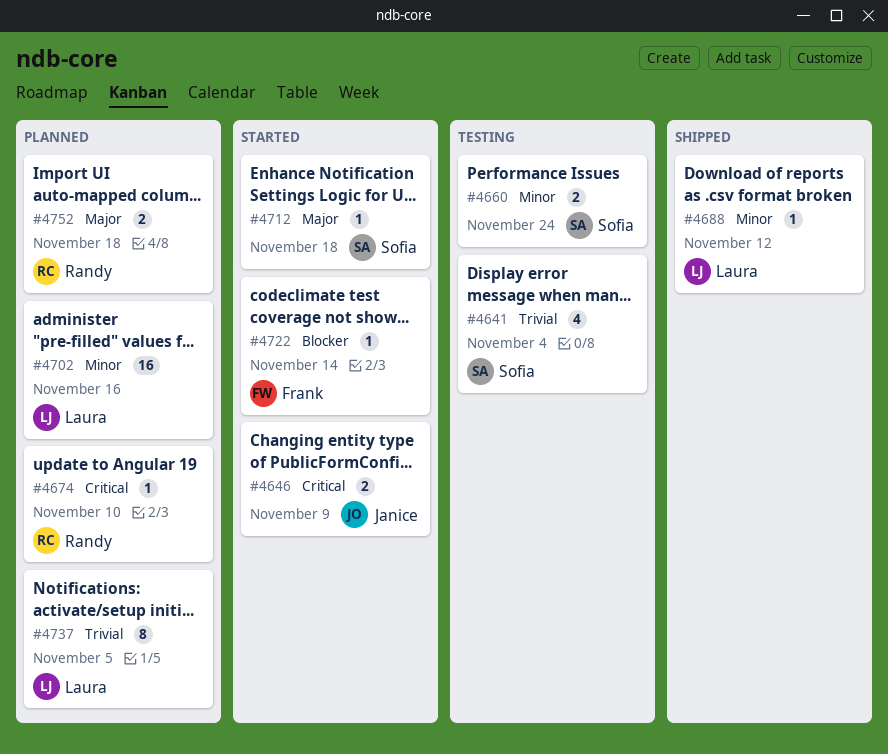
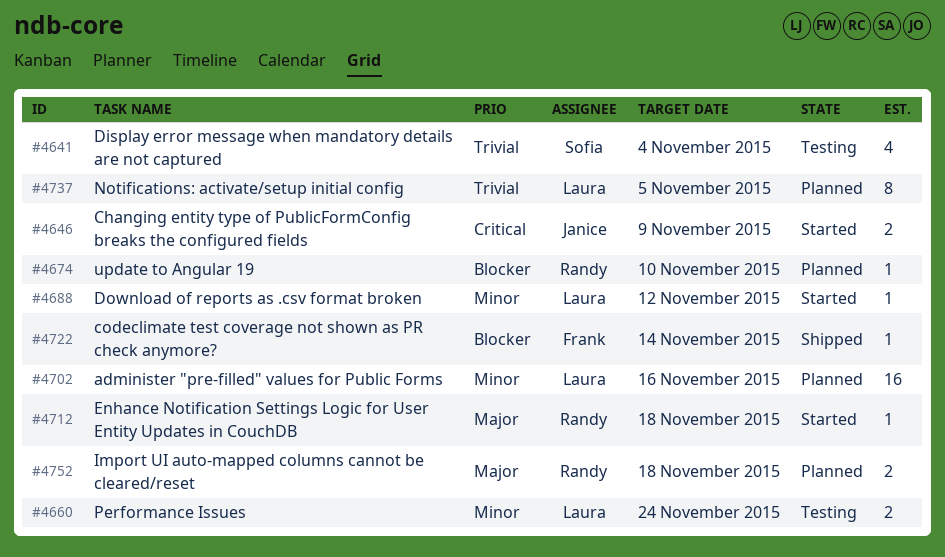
#4660, owner: Sofia -> Laura
#4674, priority: Critical -> Blocker
#4688, status: Shipped -> Started
#4712, owner: Sofia -> Randy
#4722, status: Started -> Shipped

